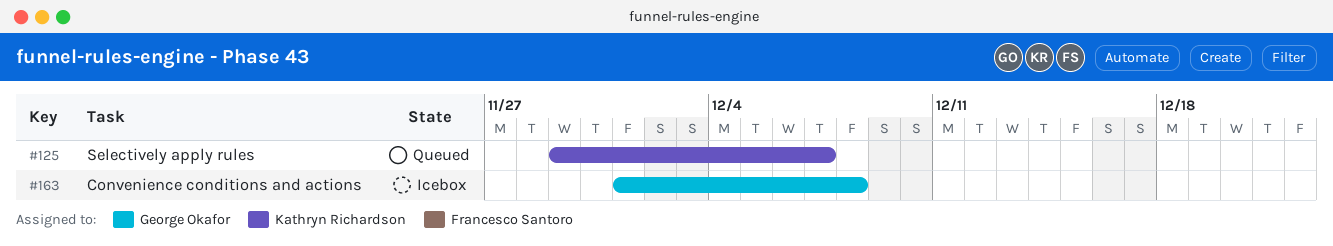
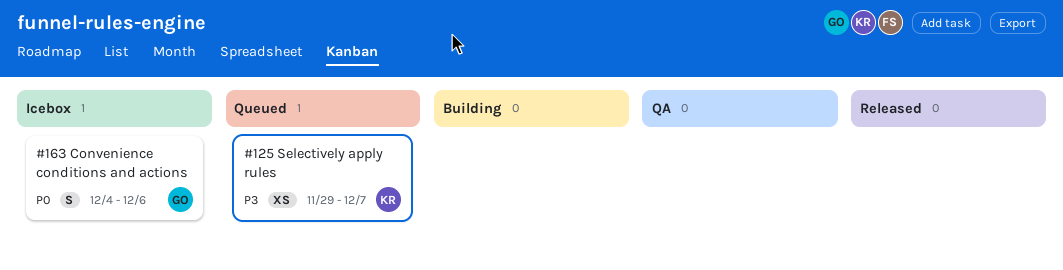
#163, start: Dec 1 -> Dec 4
#163, due: Dec 8 -> Dec 6

